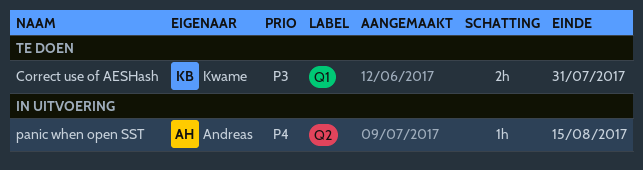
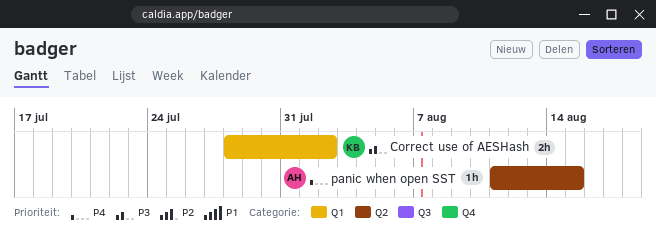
Correct use of AESHash, due: Jul 31 -> Aug 2

